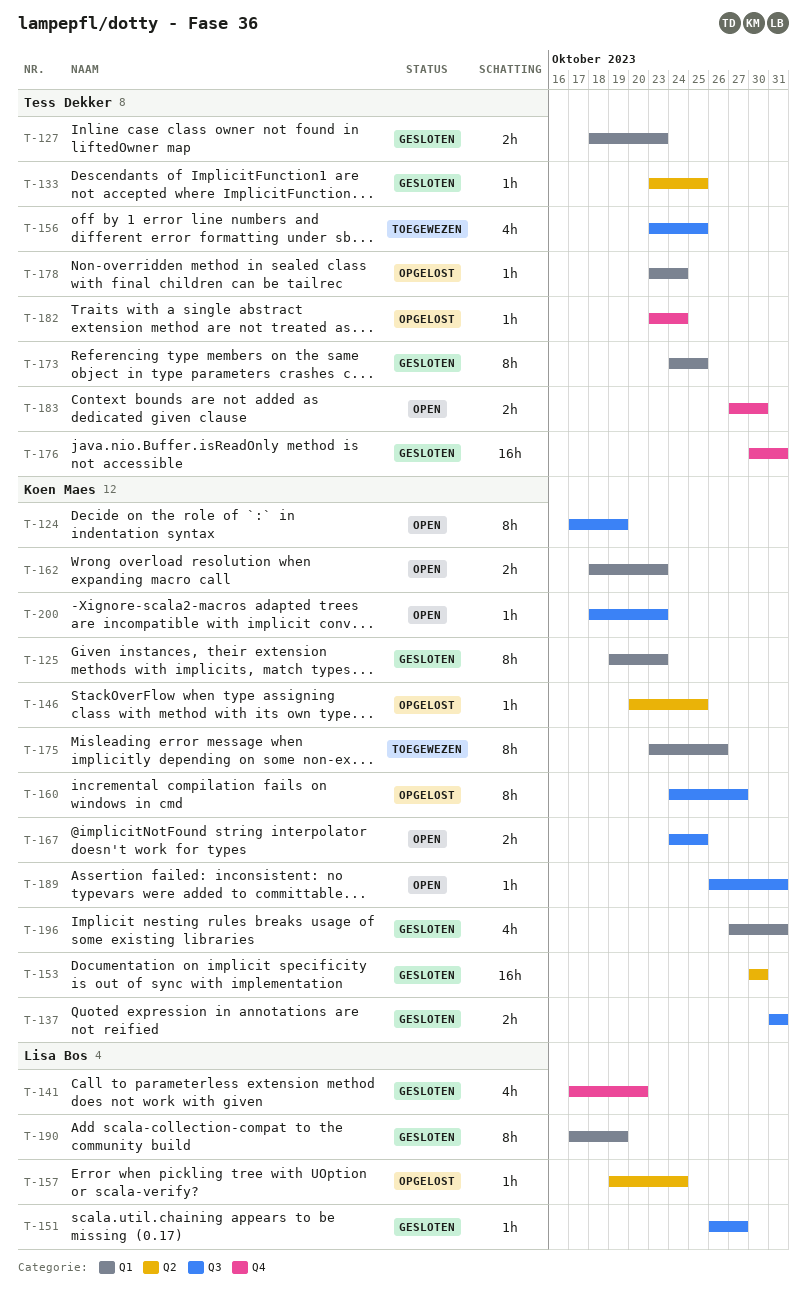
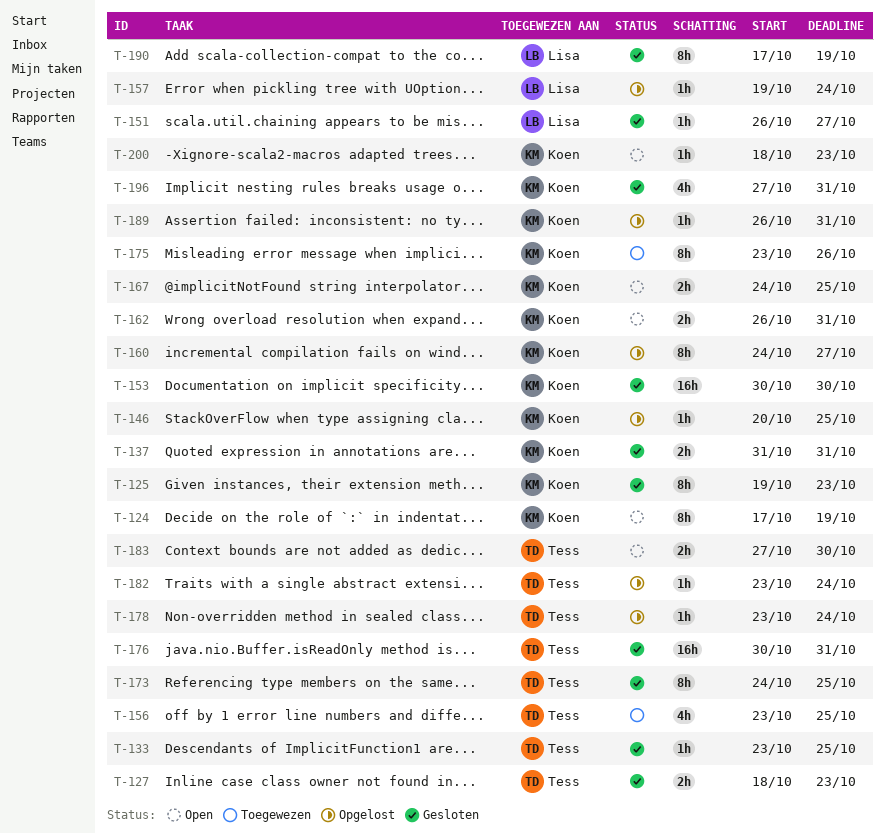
T-141: present -> none
T-162, start: Oct 18 -> Oct 26
T-162, due: Oct 23 -> Oct 31
T-189, status: Open -> Opgelost

